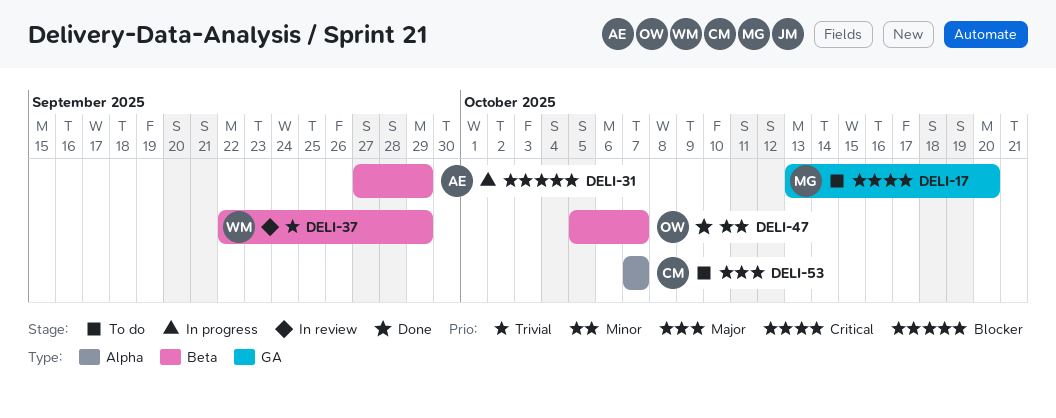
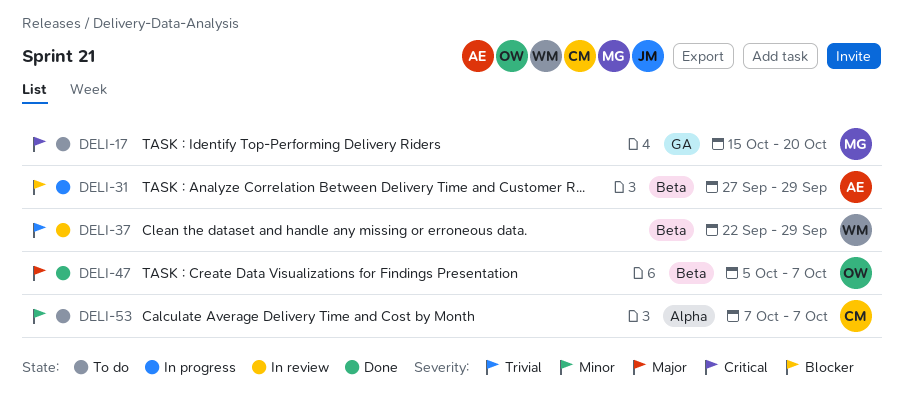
DELI-17, start: Oct 13 -> Oct 15
DELI-47, priority: Minor -> Major
DELI-53, priority: Major -> Minor

